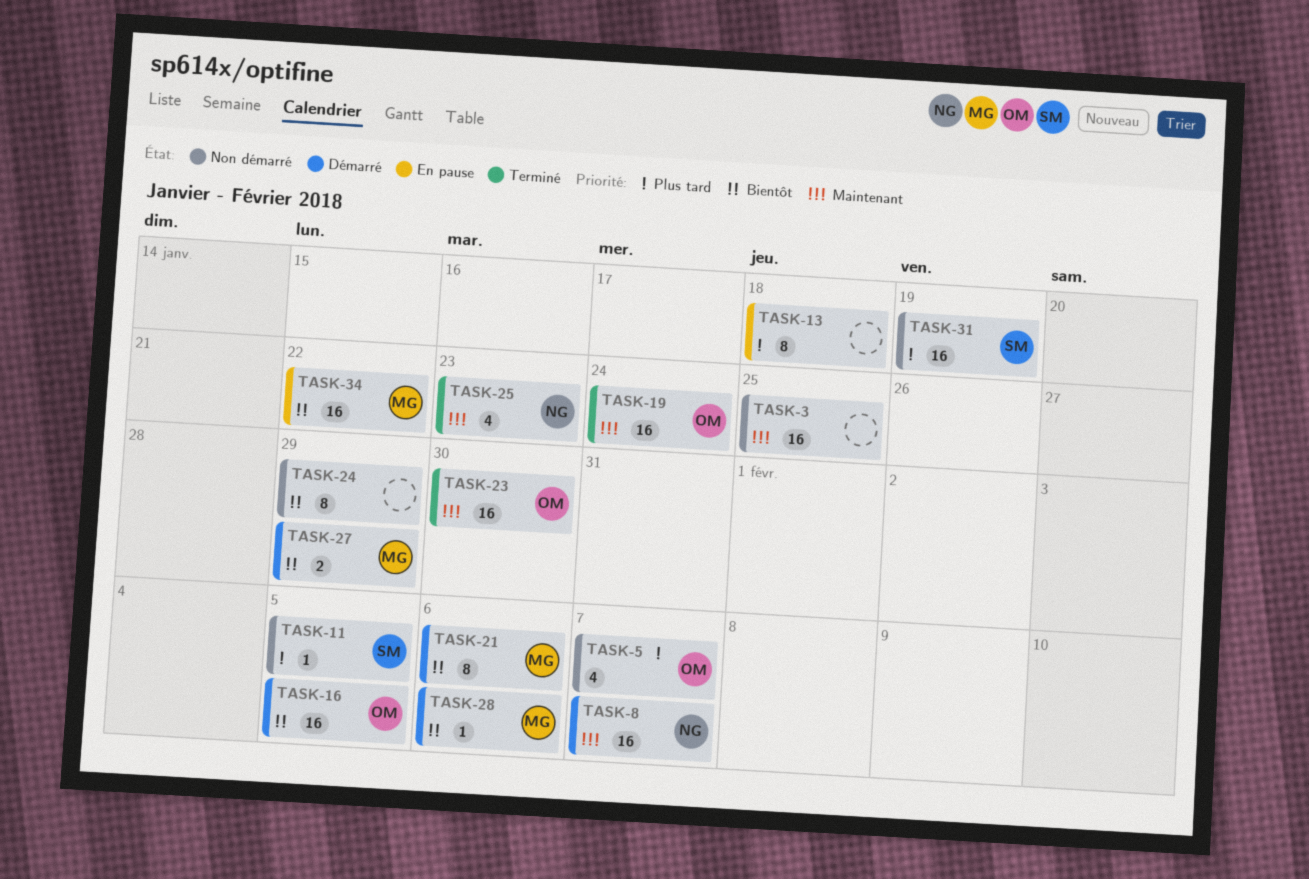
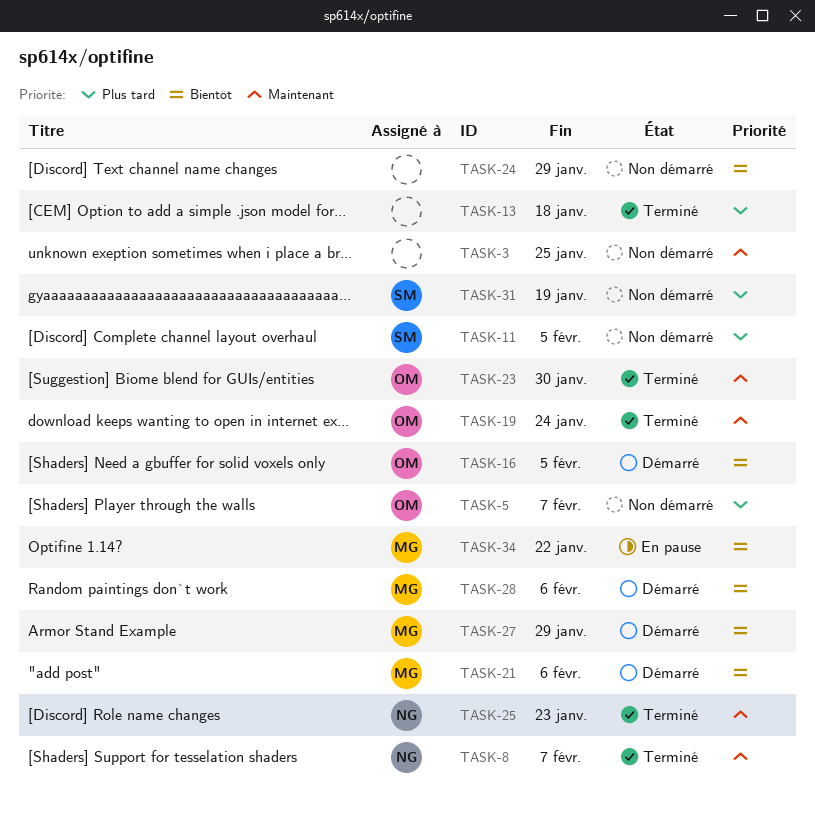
TASK-8, status: Démarré -> Terminé
TASK-13, status: En pause -> Terminé

